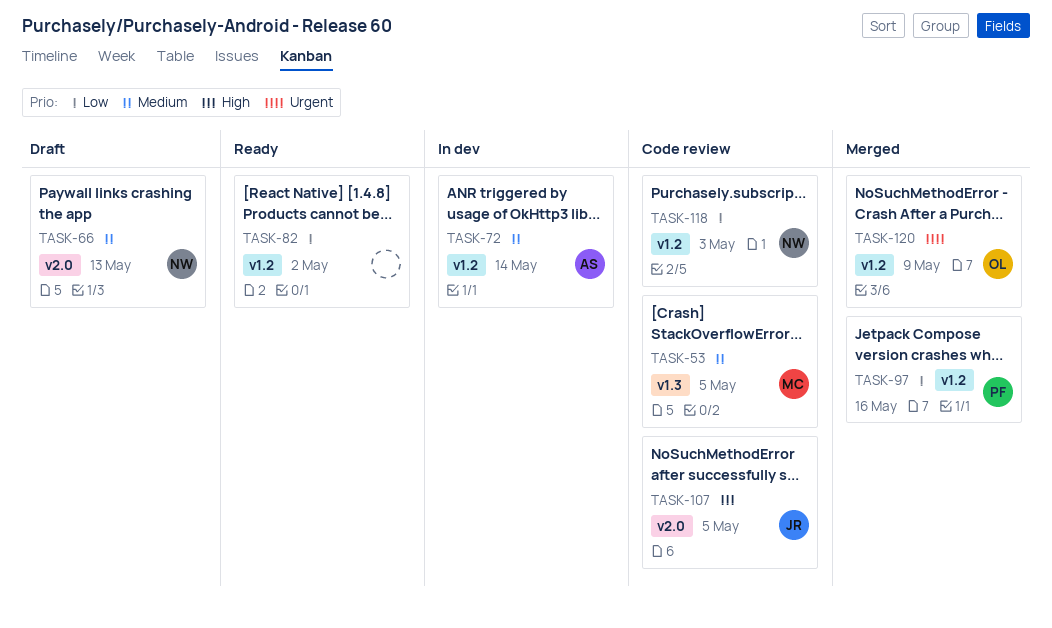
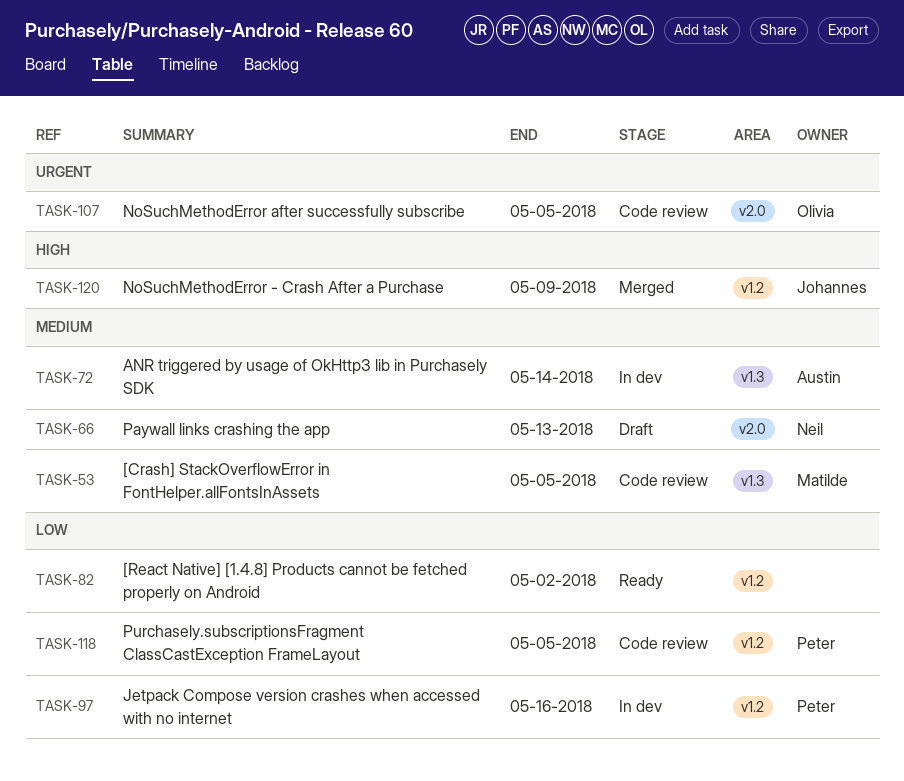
TASK-72, label: v1.2 -> v1.3
TASK-97, status: Merged -> In dev
TASK-107, owner: Johannes -> Olivia
TASK-107, priority: High -> Urgent
TASK-118, owner: Neil -> Peter
TASK-118, due: May 3 -> May 5
TASK-120, owner: Olivia -> Johannes
TASK-120, priority: Urgent -> High

